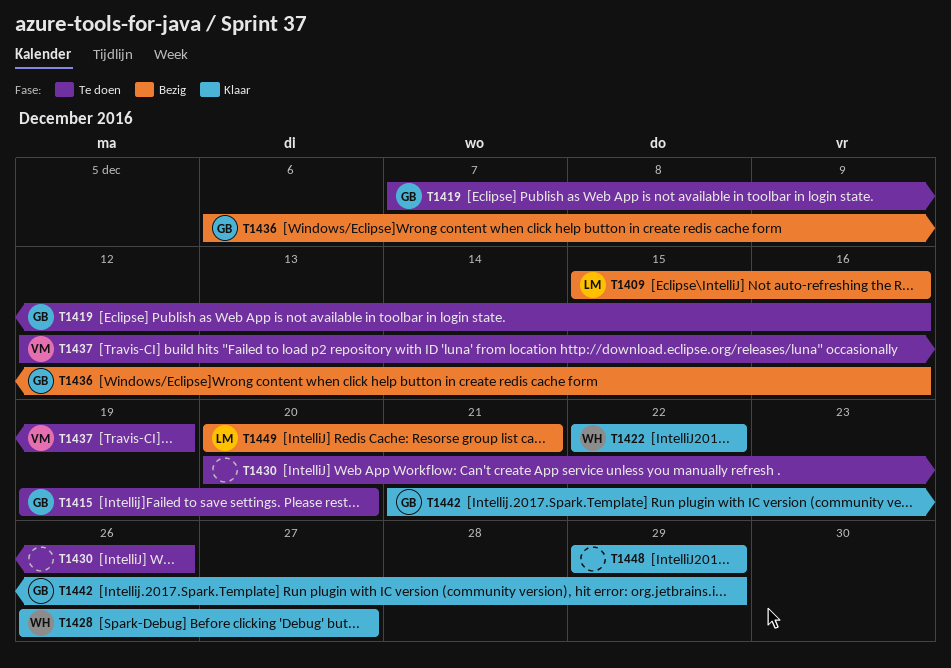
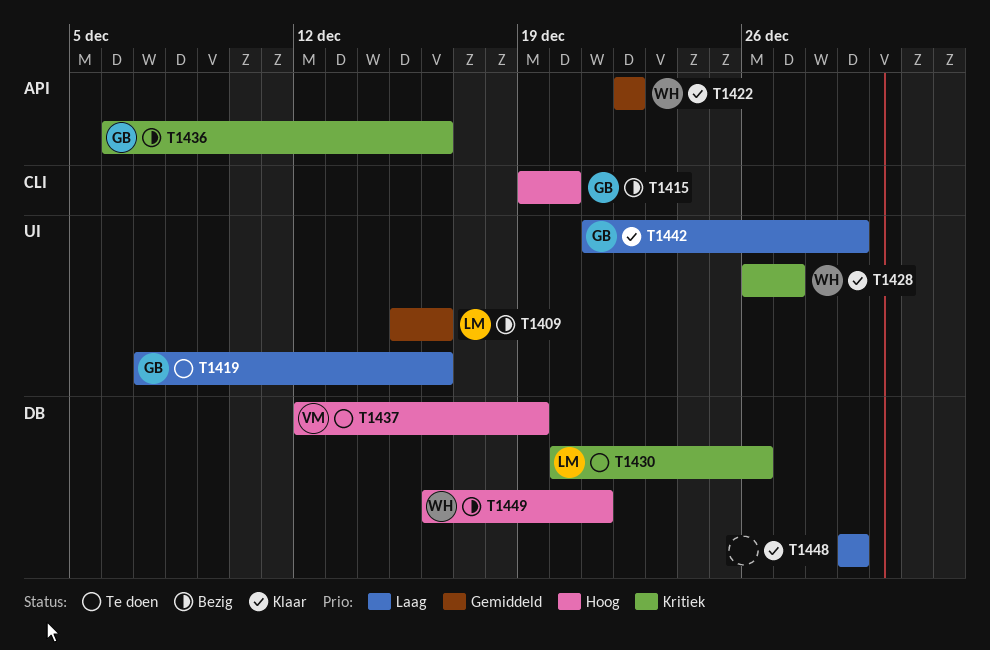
T1415, status: Te doen -> Bezig
T1430, owner: none -> LM
T1449, owner: LM -> WH
T1449, start: Dec 20 -> Dec 16

